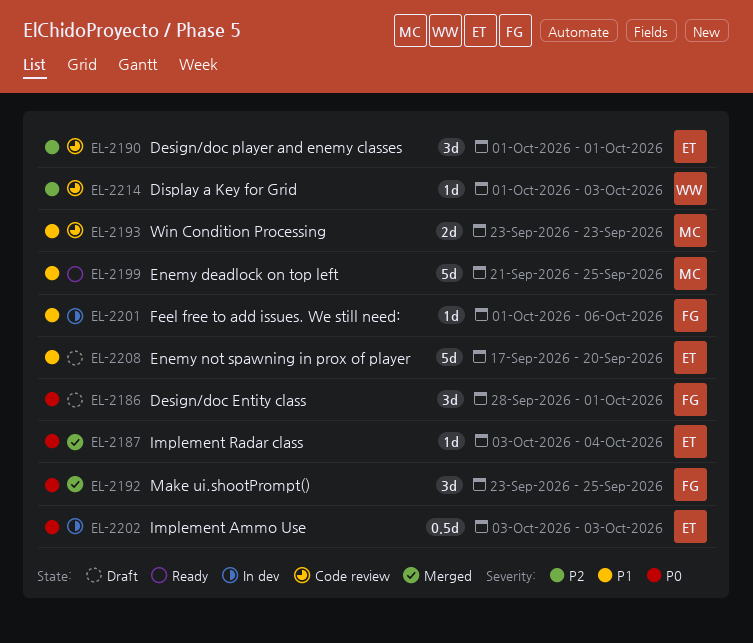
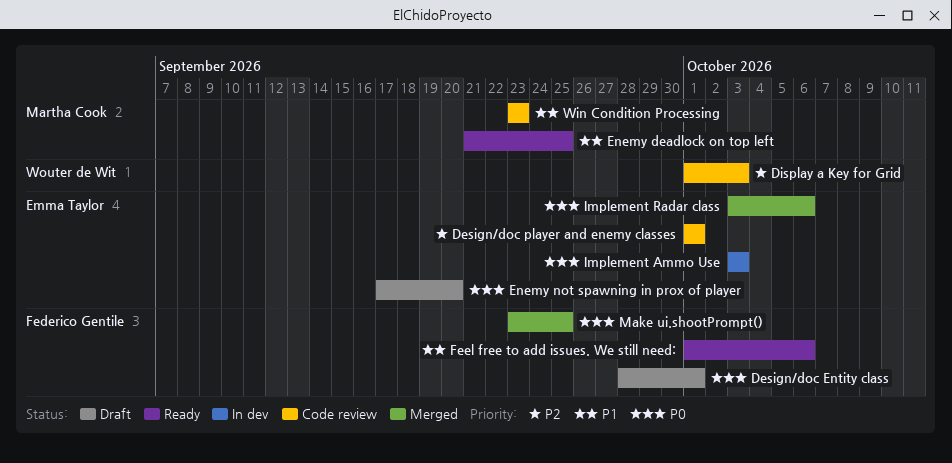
Enemy not spawning in prox of player, priority: P1 -> P0
Feel free to add issues. We still need:, status: In dev -> Ready
Implement Radar class, due: Oct 4 -> Oct 6

